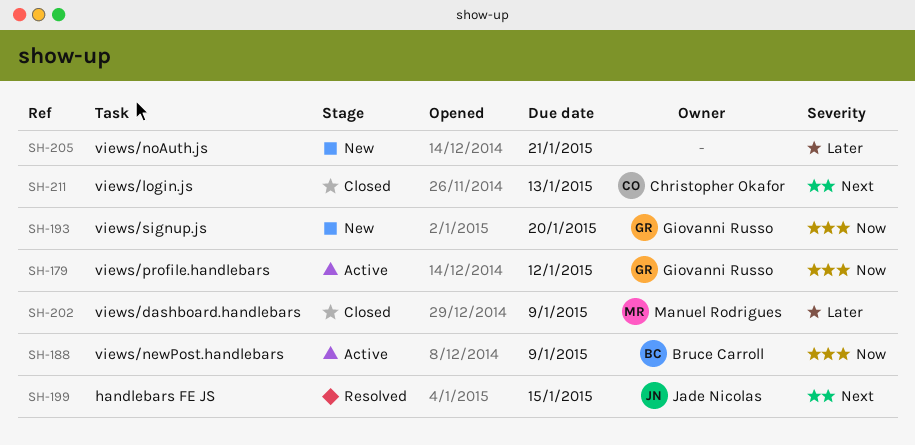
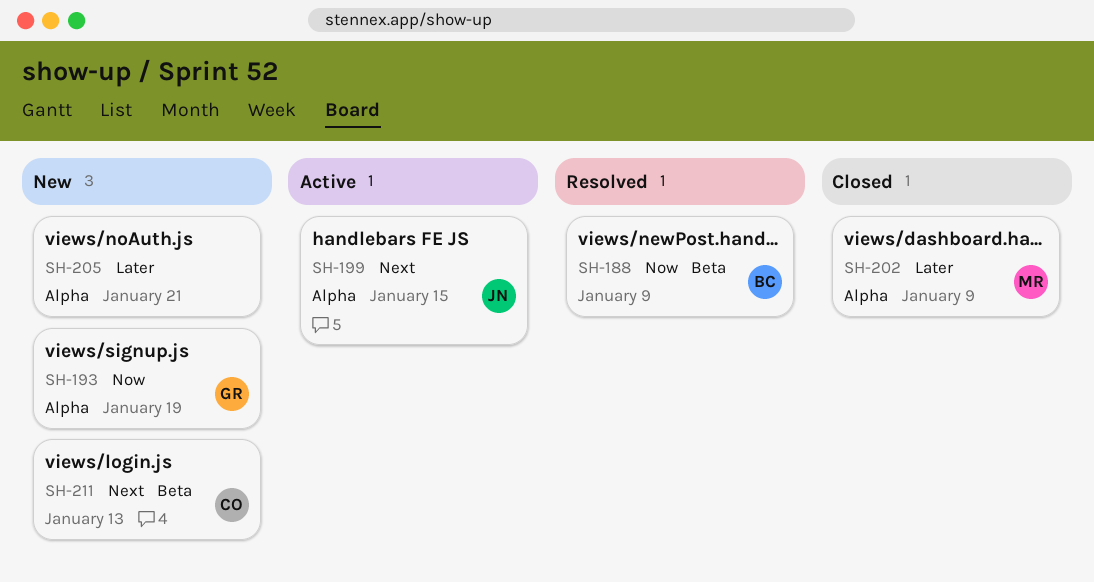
SH-179: present -> none
SH-188, status: Active -> Resolved
SH-193, due: Jan 20 -> Jan 19
SH-199, status: Resolved -> Active
SH-211, status: Closed -> New

